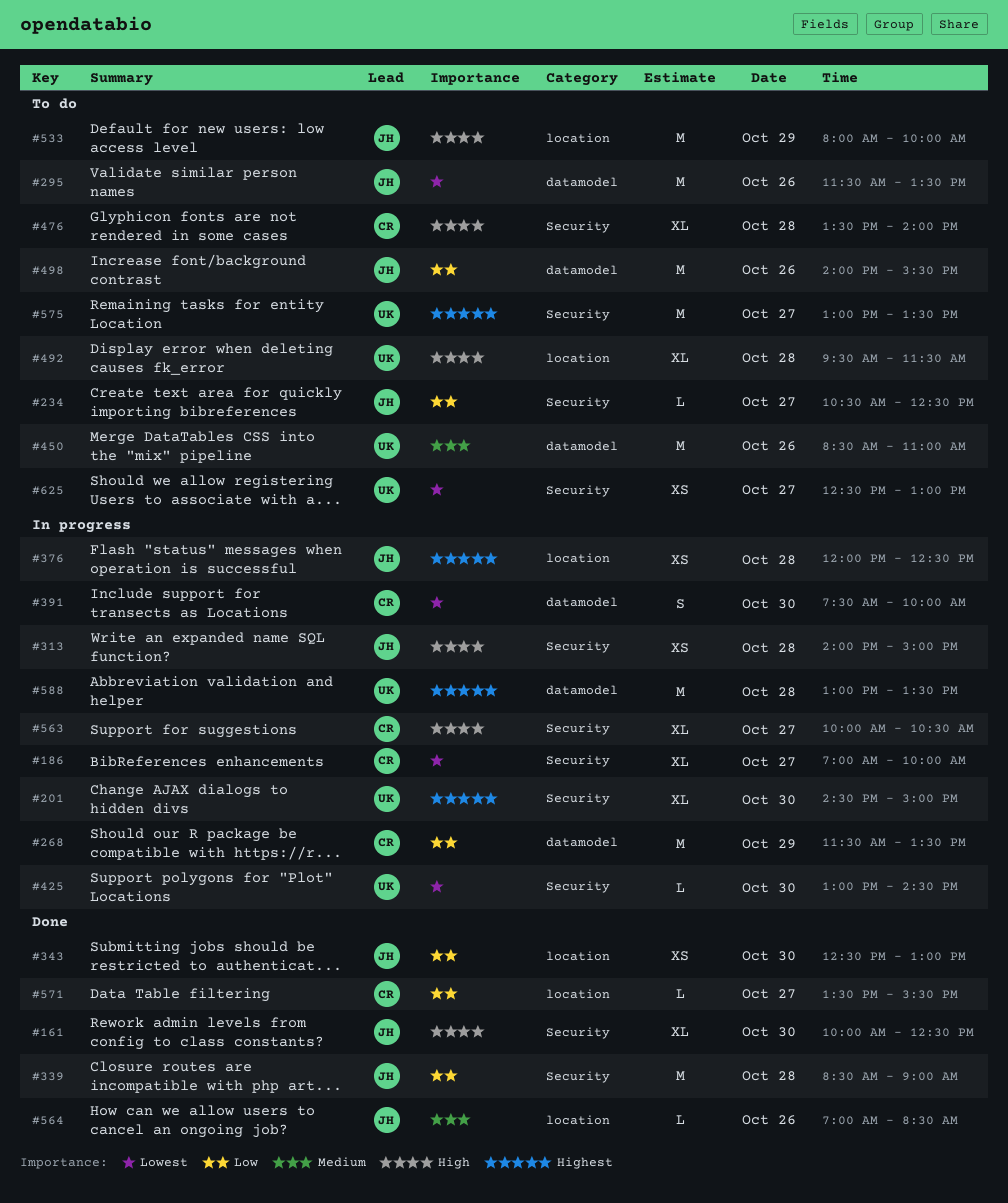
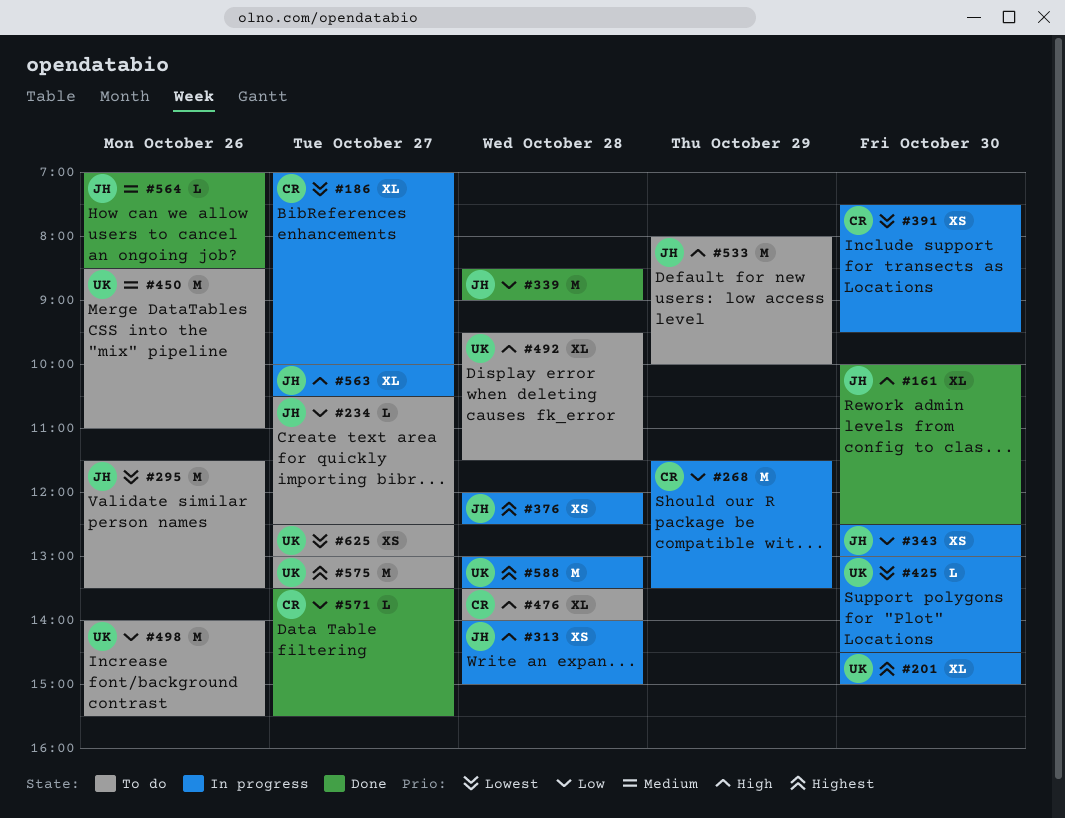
#343, status: Done -> In progress
#391, estimate: S -> XS
#391, ends: 10:00 -> 09:30
#498, owner: JH -> UK
#563, owner: CR -> JH

